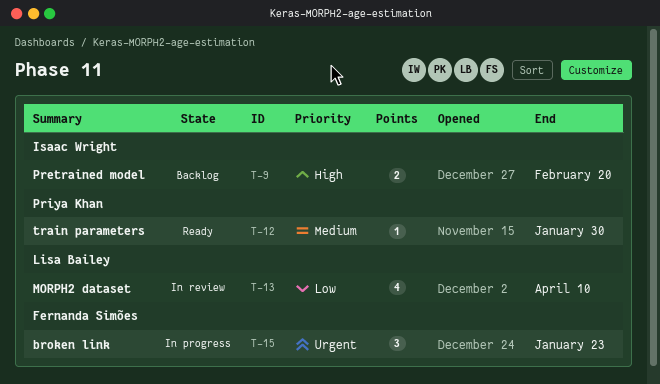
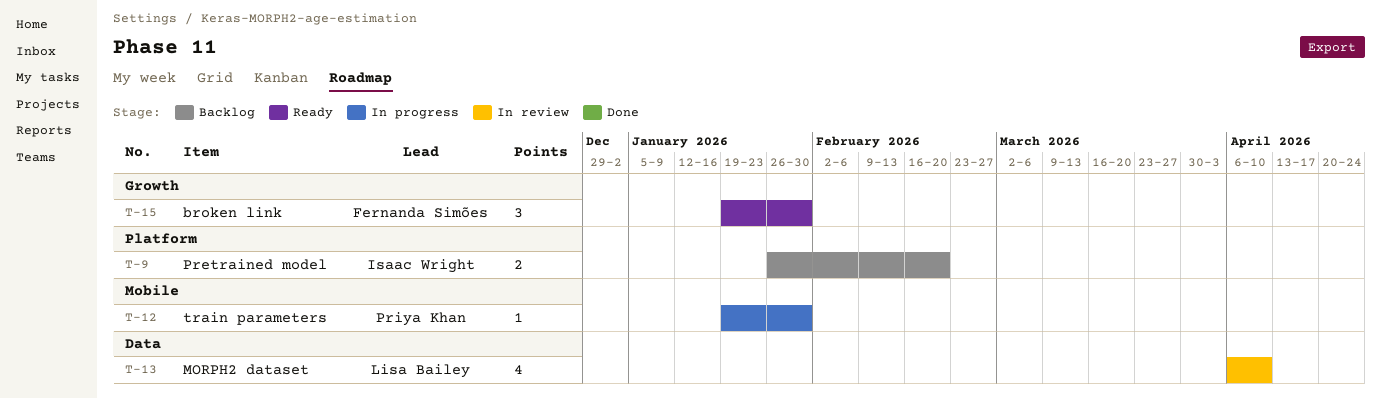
T-12, status: Ready -> In progress
T-15, status: In progress -> Ready
T-15, due: Jan 23 -> Jan 30

